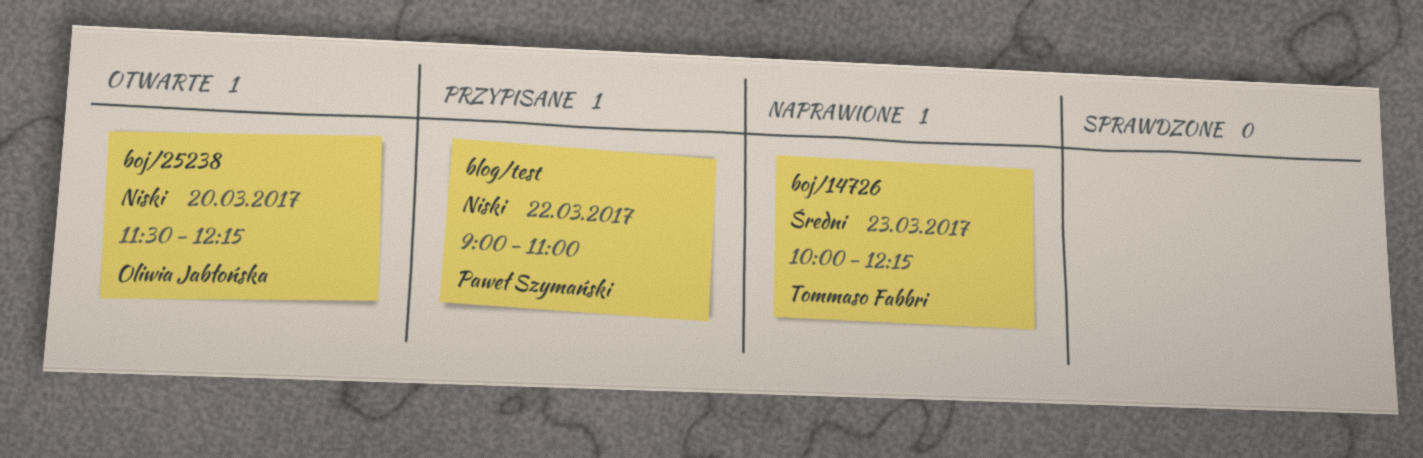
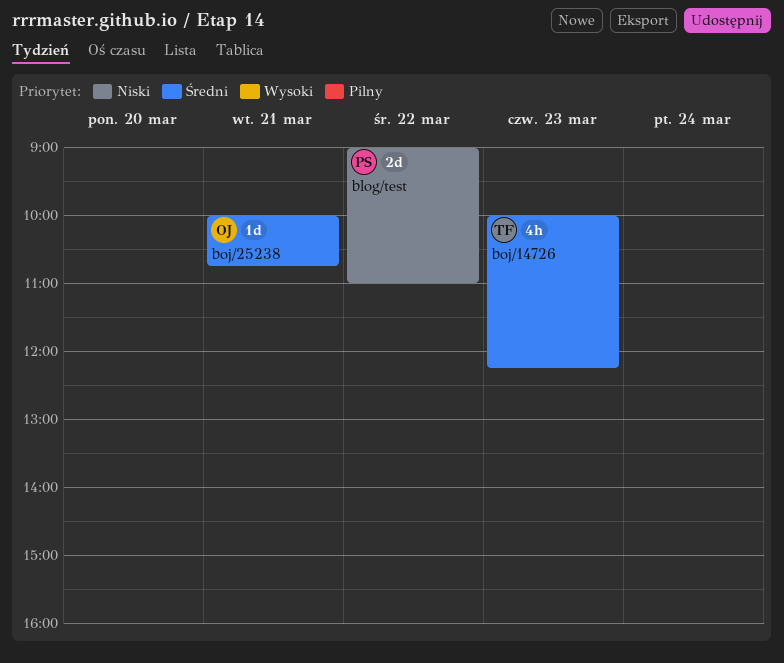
boj/25238, priority: Niski -> Średni
boj/25238, day: Mar 20 -> Mar 21
boj/25238, begins: 11:30 -> 10:00
boj/25238, ends: 12:15 -> 10:45

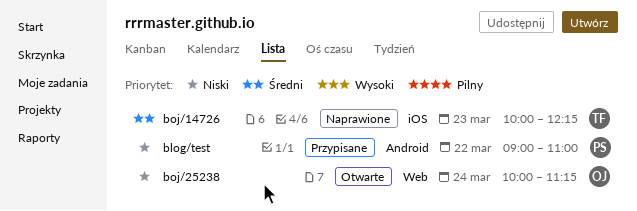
boj/25238, priority: Średni -> Niski
boj/25238, day: Mar 21 -> Mar 24
boj/25238, ends: 10:45 -> 11:15

